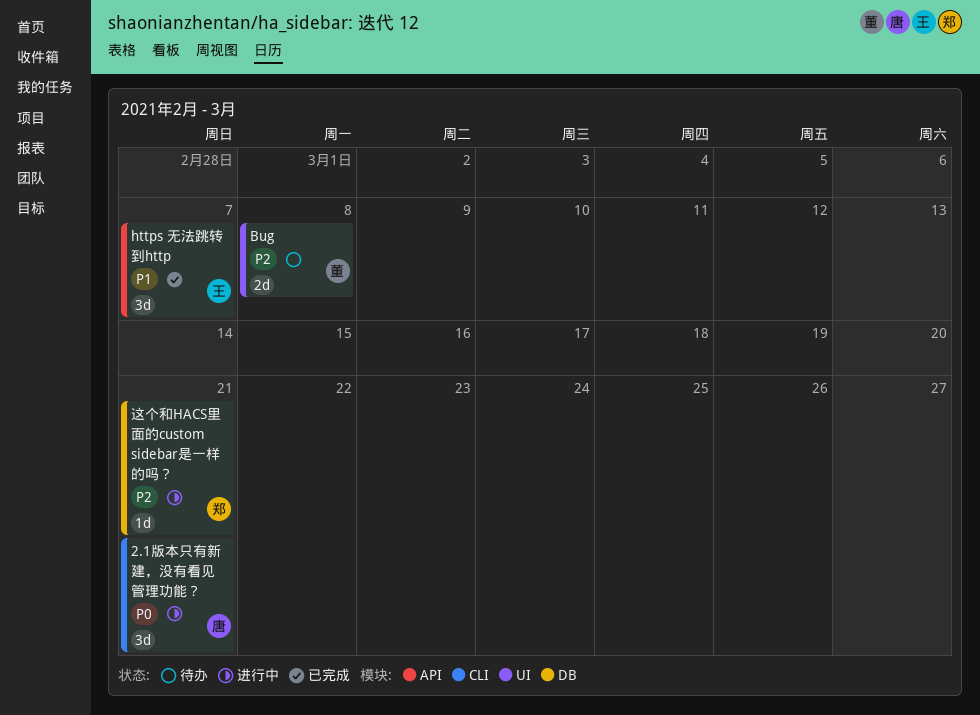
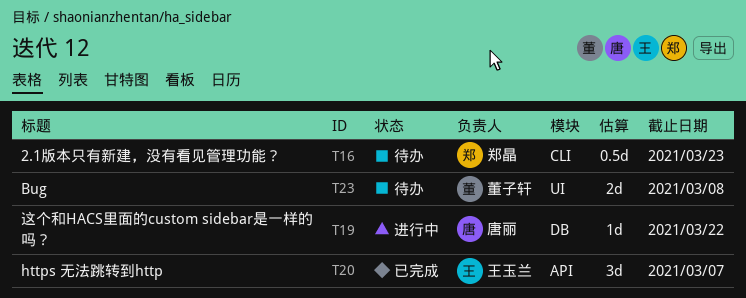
2.1版本只有新建，没有看见管理功能？, status: 进行中 -> 待办
2.1版本只有新建，没有看见管理功能？, owner: 唐丽 -> 郑晶
2.1版本只有新建，没有看见管理功能？, estimate: 3d -> 0.5d
2.1版本只有新建，没有看见管理功能？, due: Mar 21 -> Mar 23
这个和HACS里面的custom sidebar是一样的吗？, owner: 郑晶 -> 唐丽
这个和HACS里面的custom sidebar是一样的吗？, due: Mar 21 -> Mar 22

